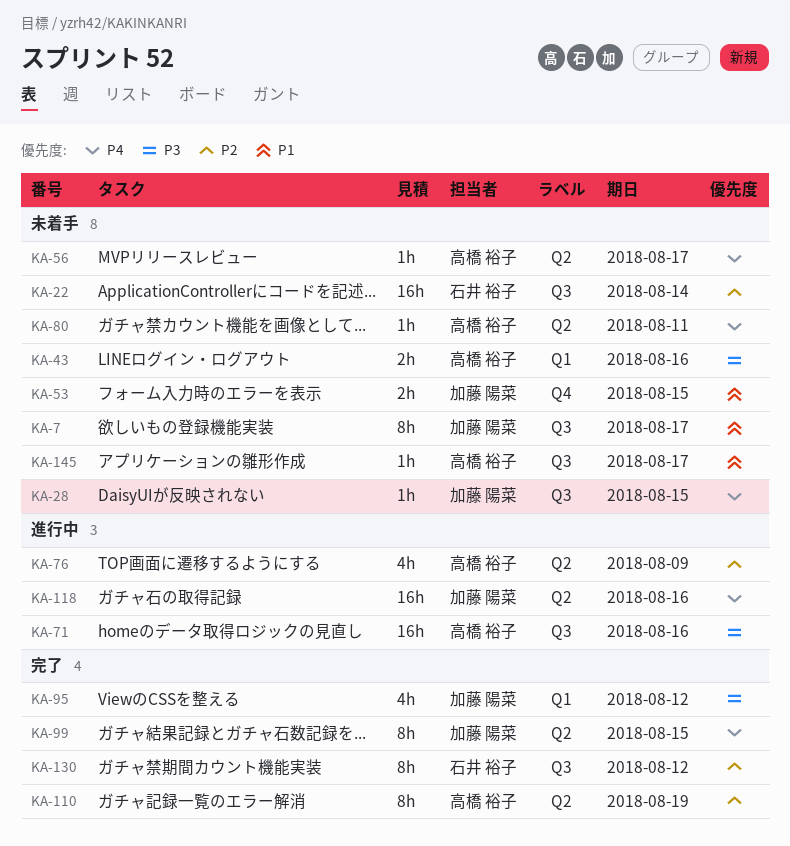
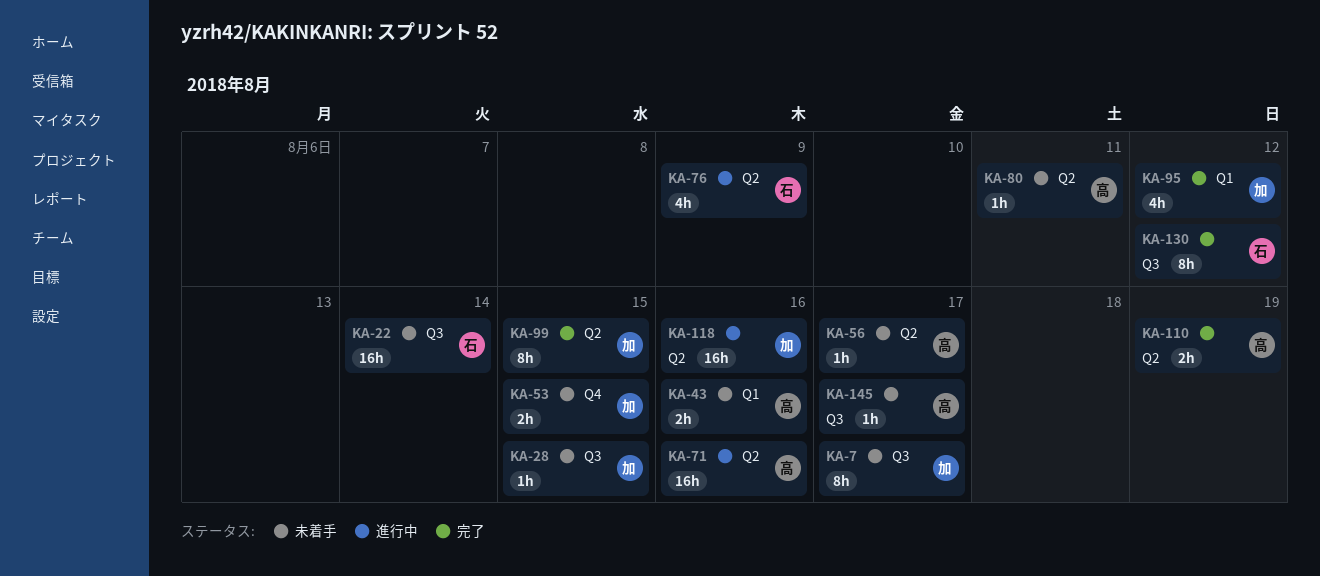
KA-71, label: Q3 -> Q2
KA-76, owner: 高橋 裕子 -> 石井 裕子
KA-110, estimate: 8h -> 2h

